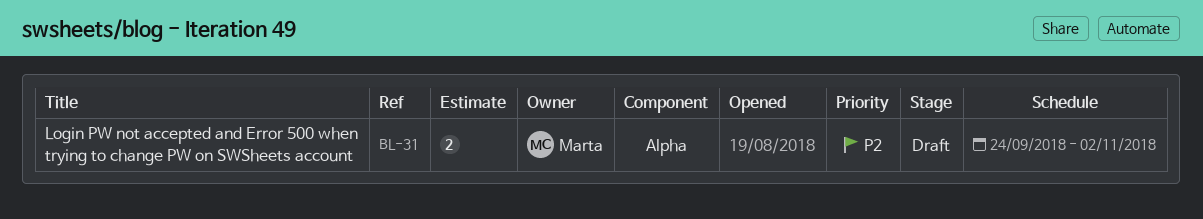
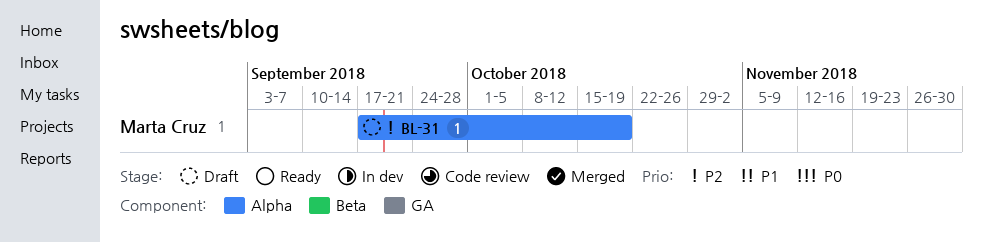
BL-31, estimate: 2 -> 1
BL-31, start: Sep 24 -> Sep 17
BL-31, due: Nov 2 -> Oct 19

